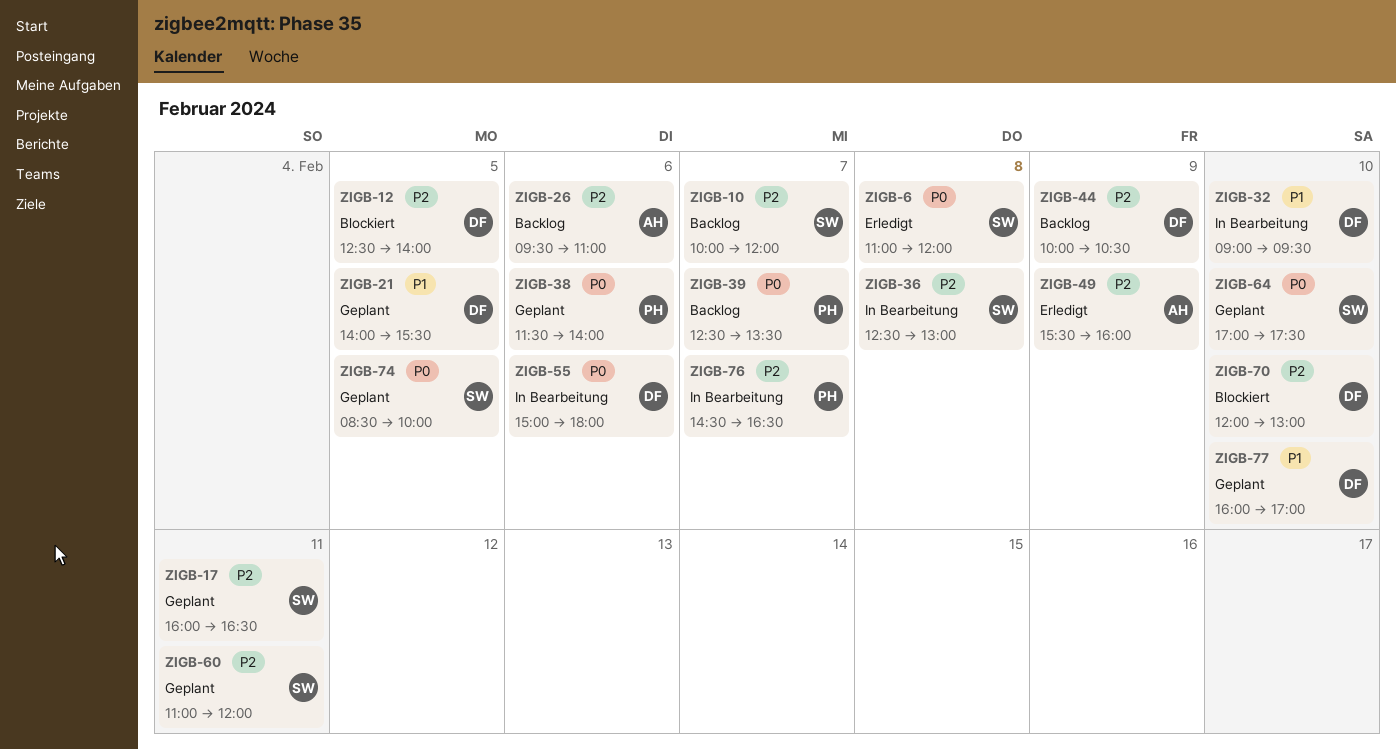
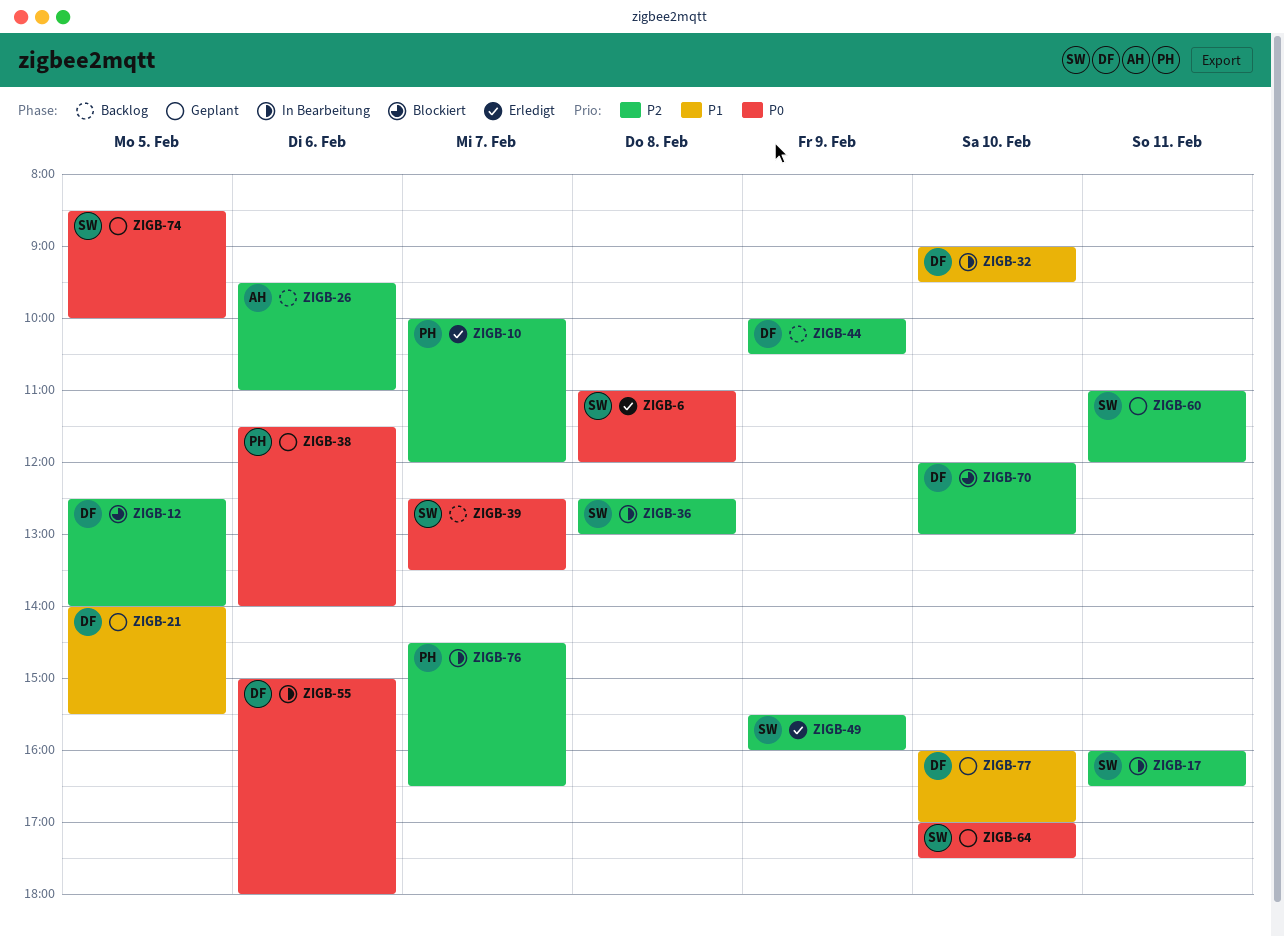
ZIGB-10, status: Backlog -> Erledigt
ZIGB-10, owner: SW -> PH
ZIGB-17, status: Geplant -> In Bearbeitung
ZIGB-39, owner: PH -> SW
ZIGB-49, owner: AH -> SW

